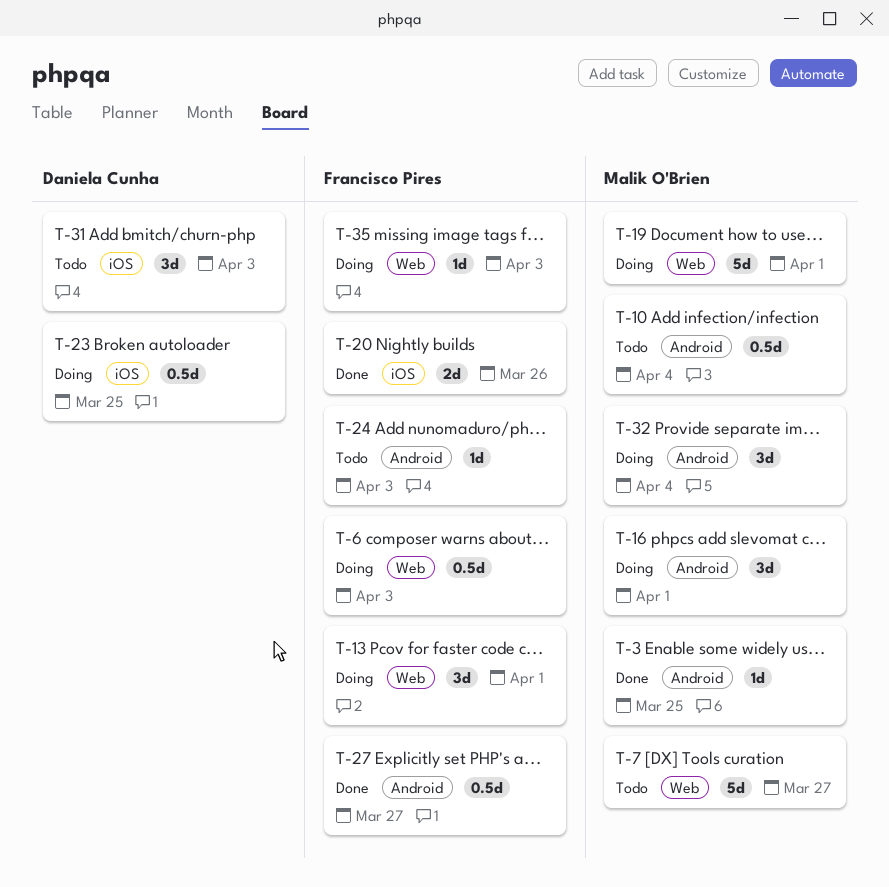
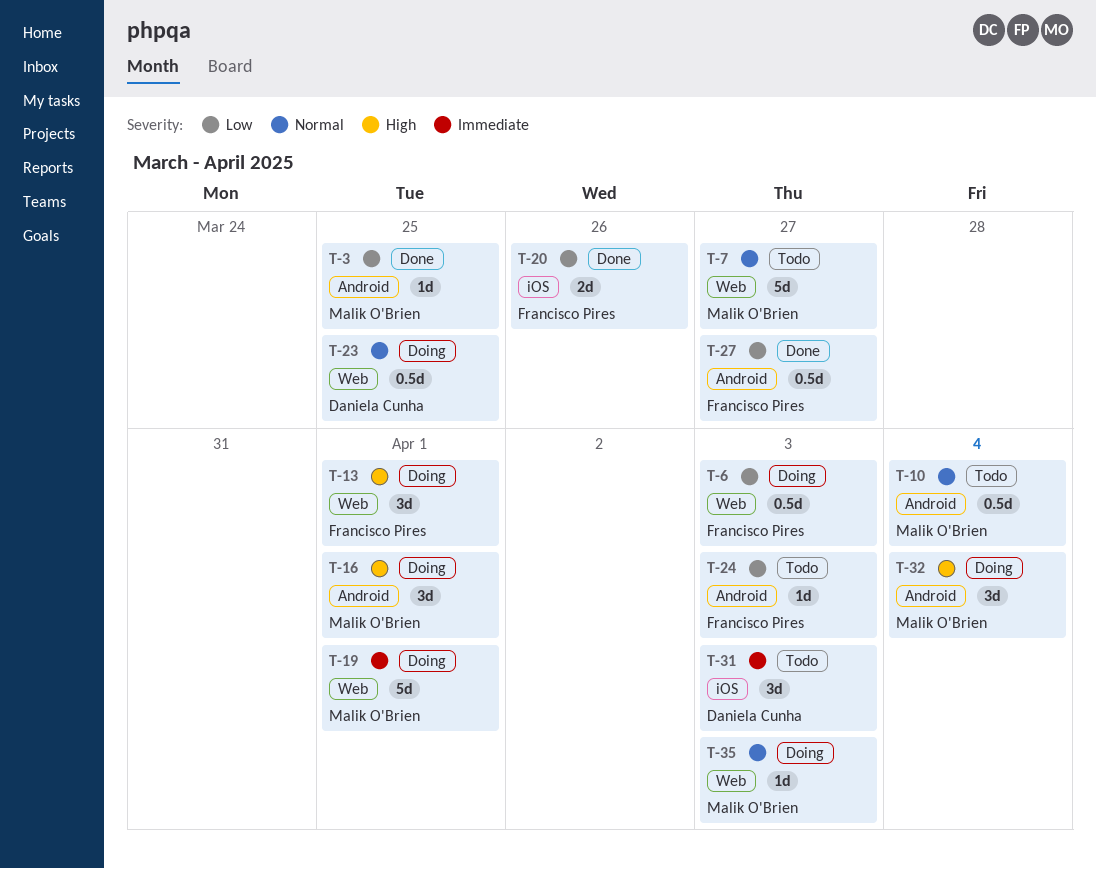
T-23, label: iOS -> Web
T-35, owner: Francisco Pires -> Malik O'Brien

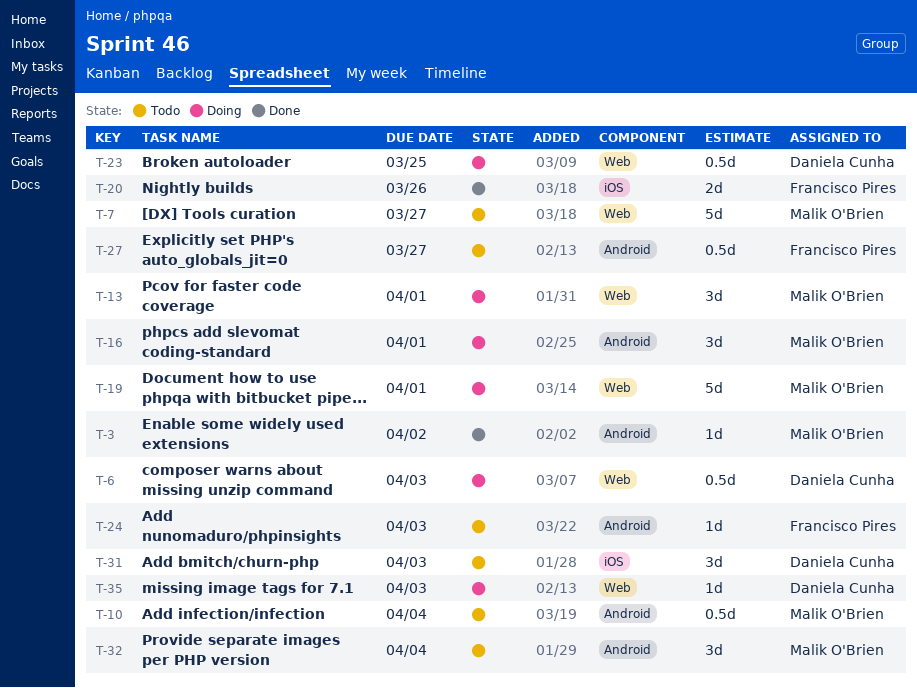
T-3, due: Mar 25 -> Apr 2
T-6, owner: Francisco Pires -> Daniela Cunha
T-13, owner: Francisco Pires -> Malik O'Brien
T-27, status: Done -> Todo
T-32, status: Doing -> Todo
T-35, owner: Malik O'Brien -> Daniela Cunha

